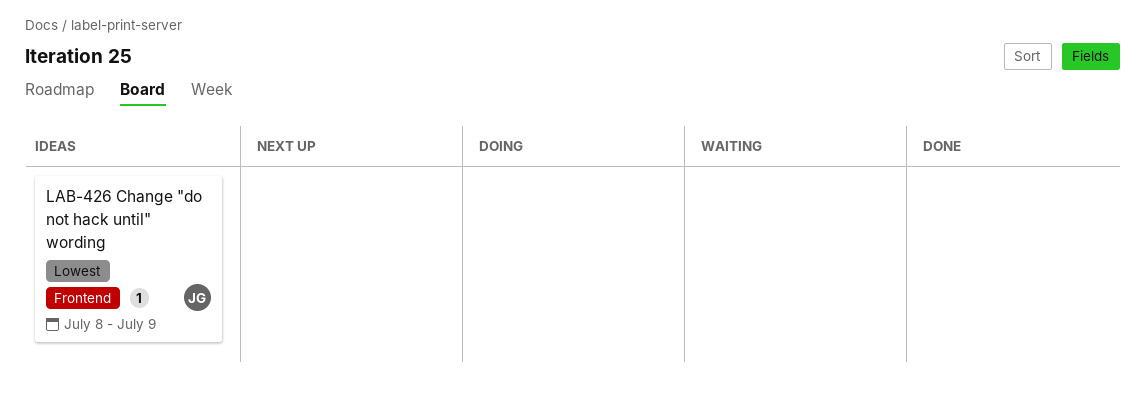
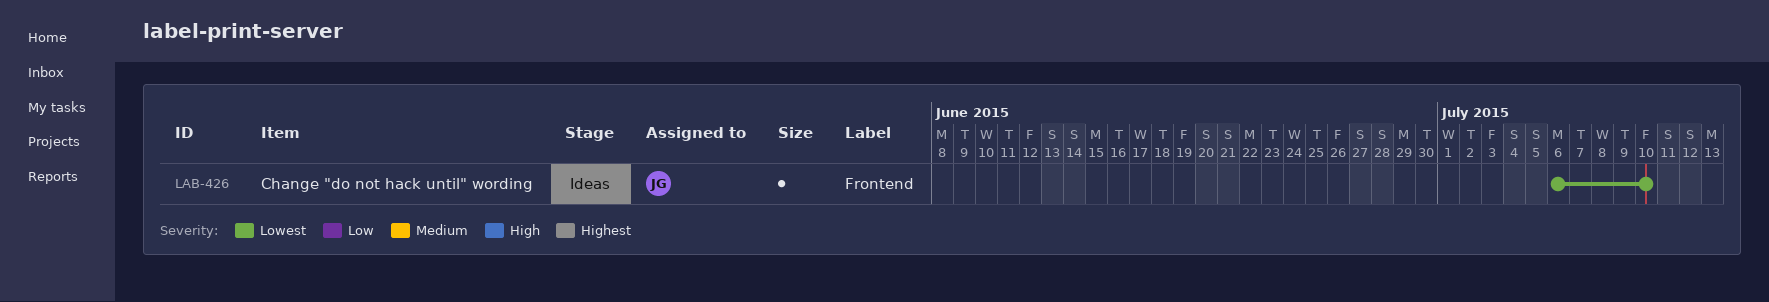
LAB-426, start: Jul 8 -> Jul 6
LAB-426, due: Jul 9 -> Jul 10

